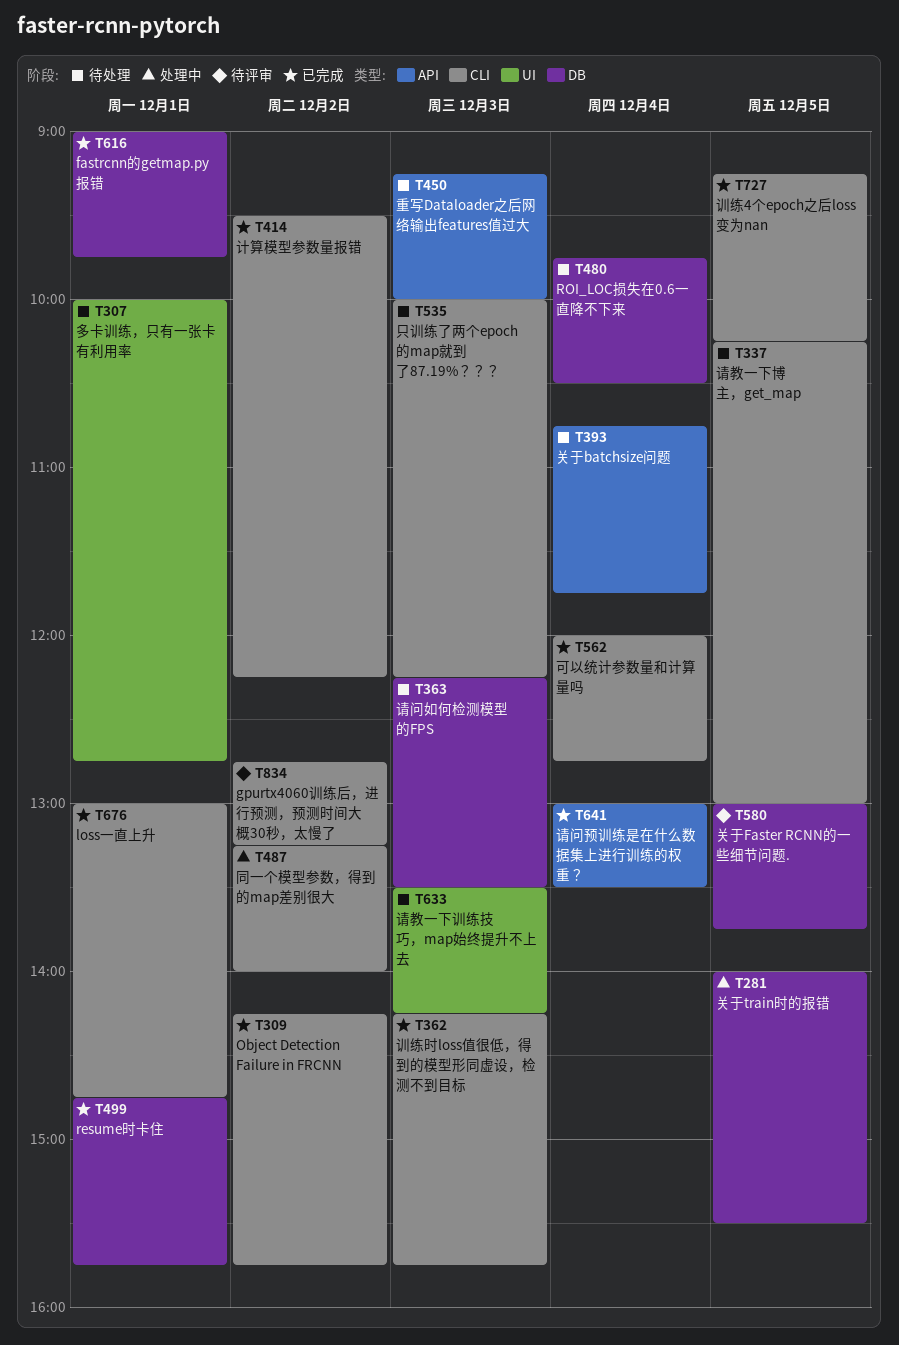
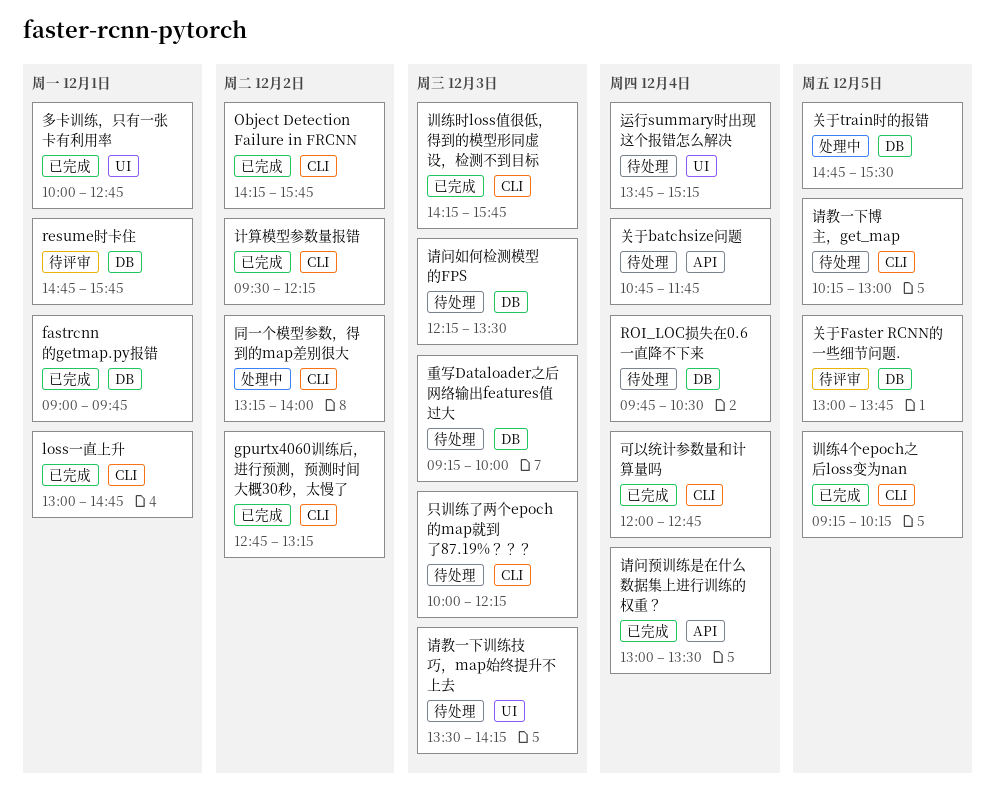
gpurtx4060训练后，进行预测，预测时间大概30秒，太慢了, status: 待评审 -> 已完成
resume时卡住, status: 已完成 -> 待评审
关于train时的报错, begins: 14:00 -> 14:45
多卡训练，只有一张卡有利用率, status: 待处理 -> 已完成
运行summary时出现这个报错怎么解决: none -> present
重写Dataloader之后网络输出features值过大, label: API -> DB

